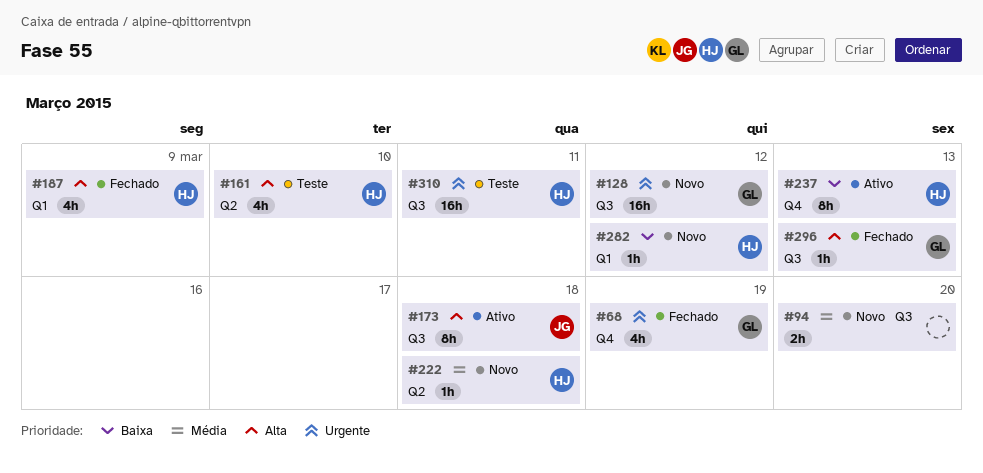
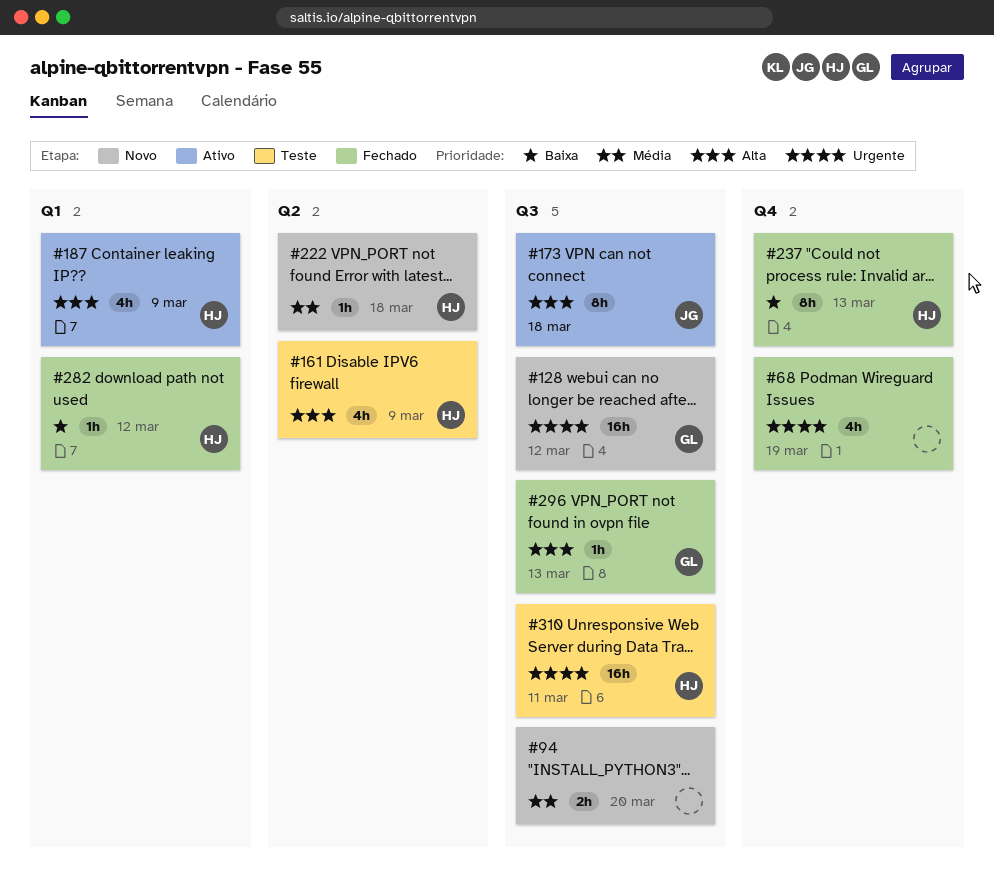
#68, owner: GL -> none
#161, due: Mar 10 -> Mar 9
#187, status: Fechado -> Ativo
#237, status: Ativo -> Fechado
#282, status: Novo -> Fechado

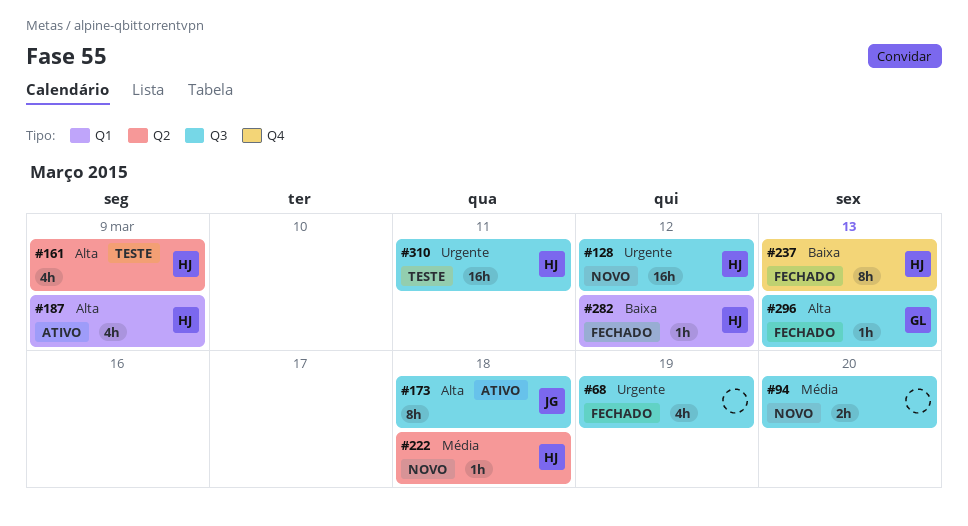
#68, label: Q4 -> Q3
#128, owner: GL -> HJ

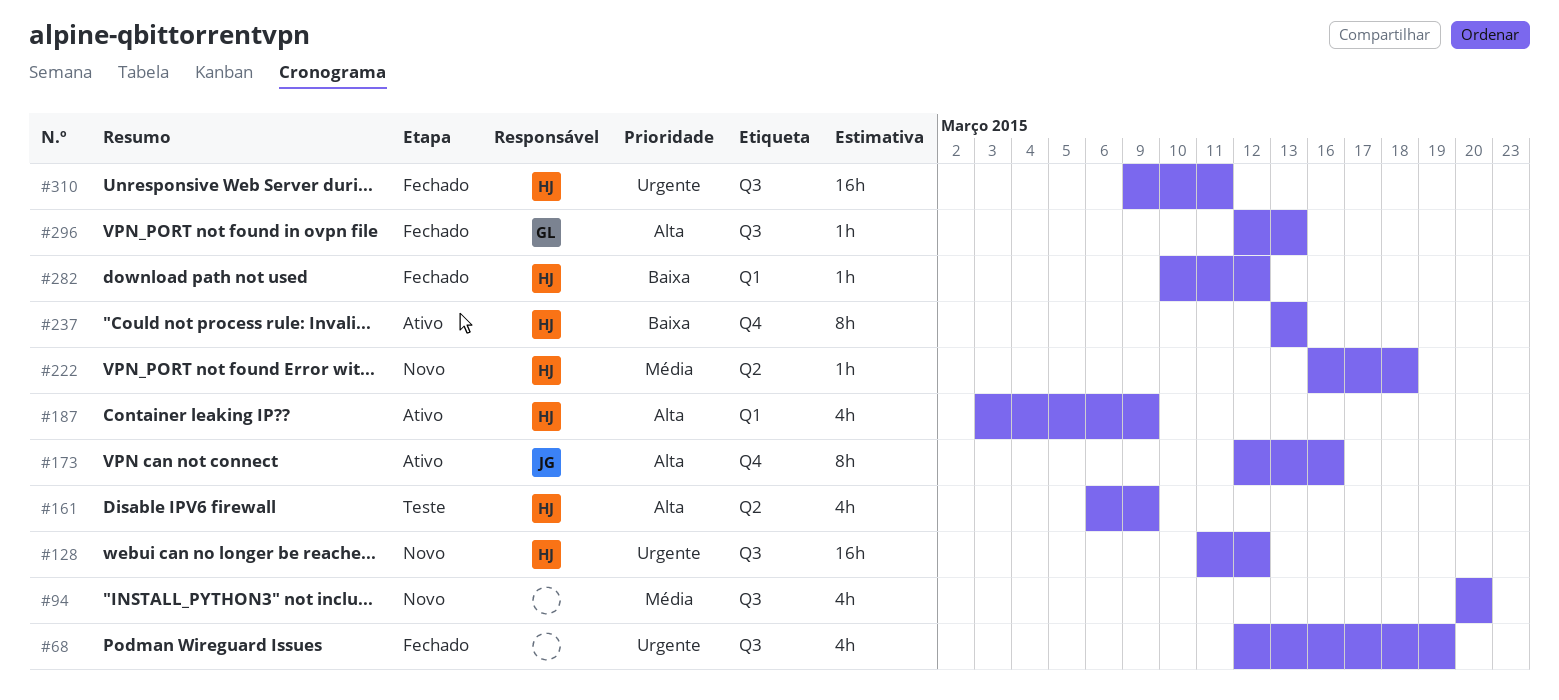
#94, estimate: 2h -> 4h
#173, label: Q3 -> Q4
#173, due: Mar 18 -> Mar 16
#237, status: Fechado -> Ativo
#310, status: Teste -> Fechado

